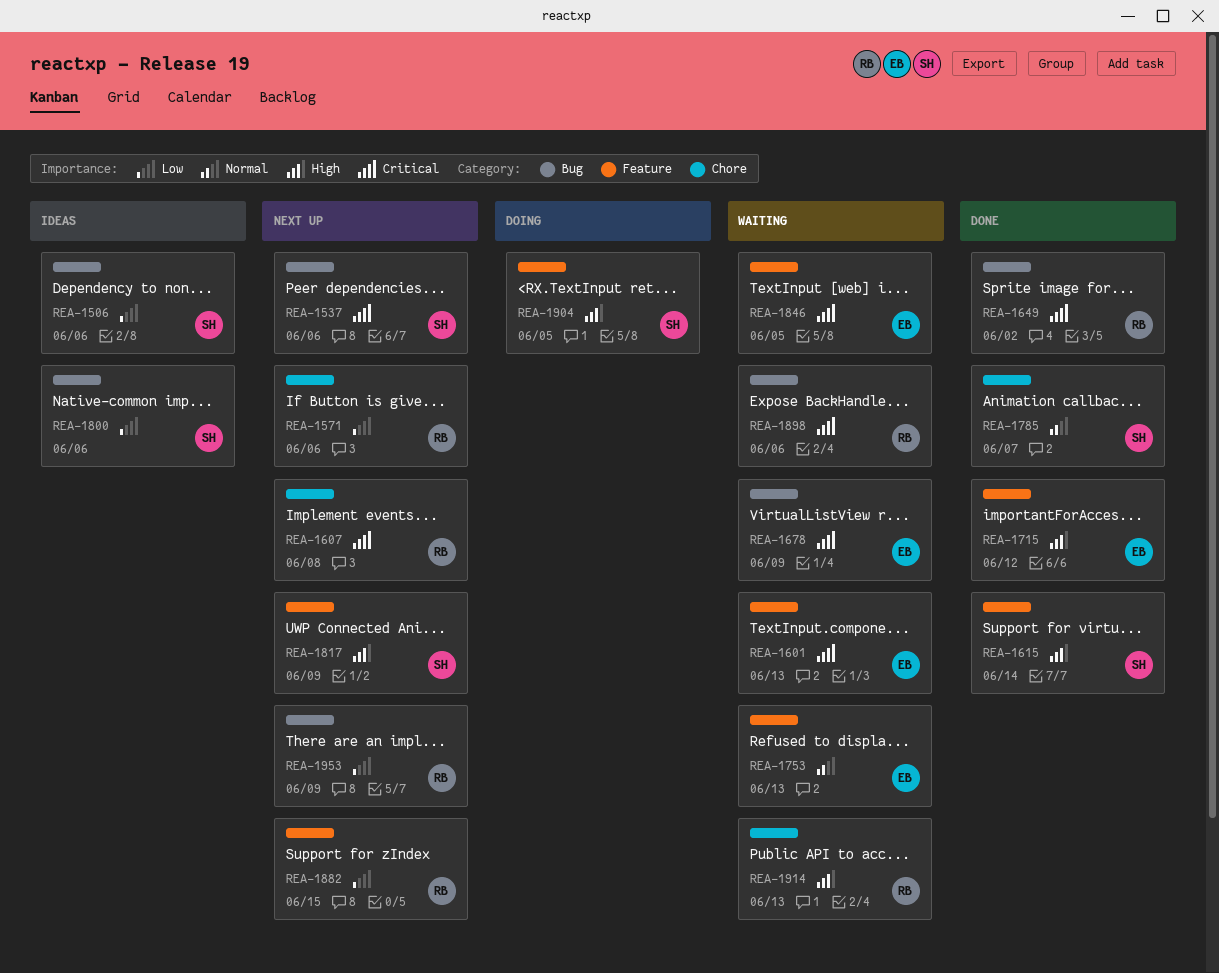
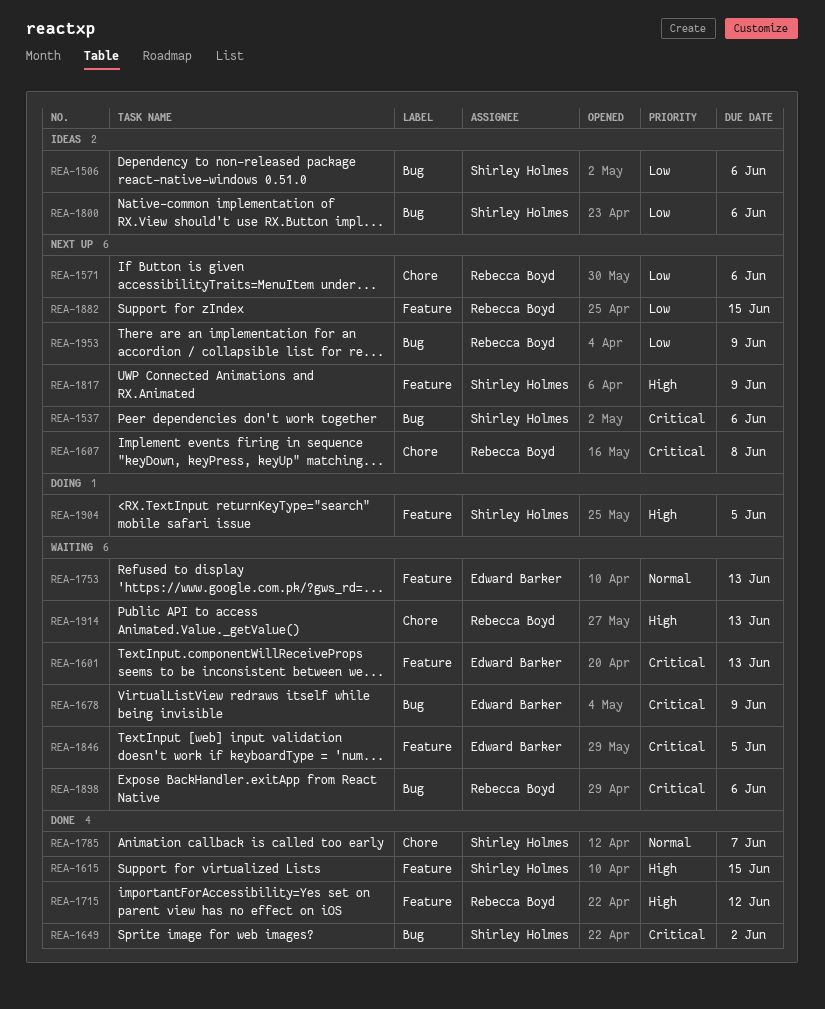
REA-1615, due: Jun 14 -> Jun 15
REA-1649, owner: Rebecca Boyd -> Shirley Holmes
REA-1715, owner: Edward Barker -> Rebecca Boyd

